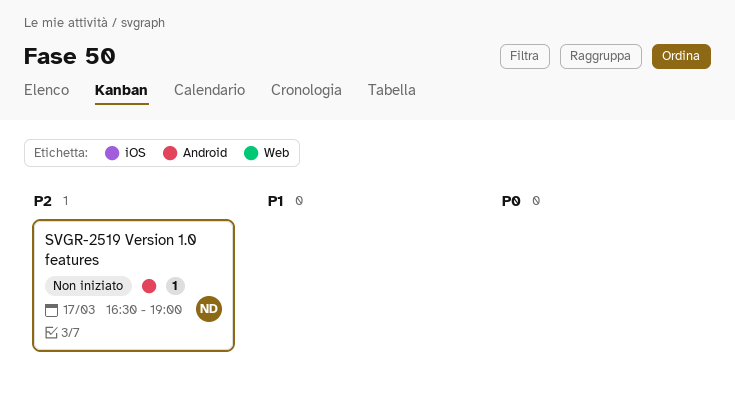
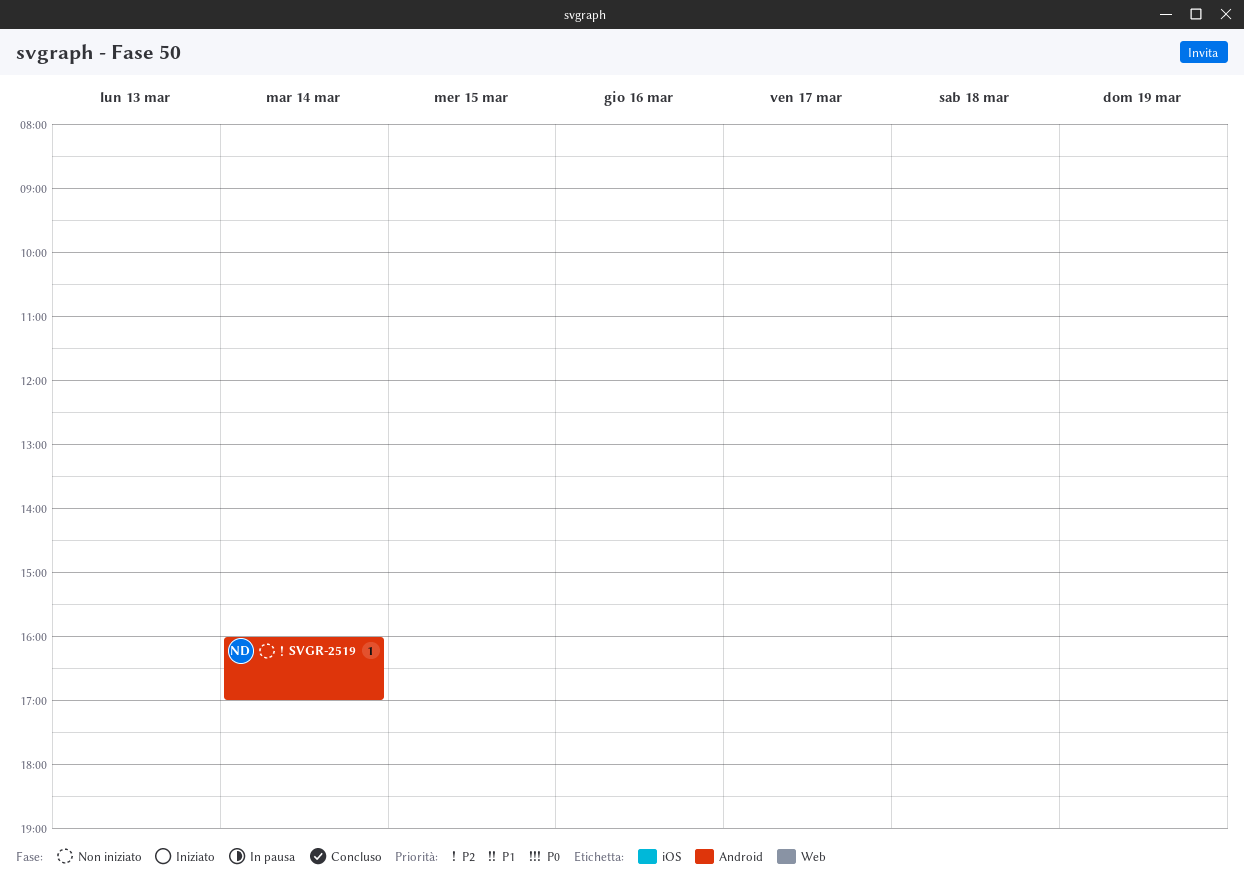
SVGR-2519, day: Mar 17 -> Mar 14
SVGR-2519, begins: 16:30 -> 16:00
SVGR-2519, ends: 19:00 -> 17:00

